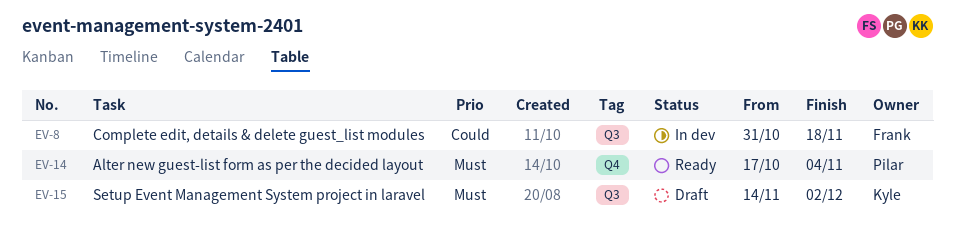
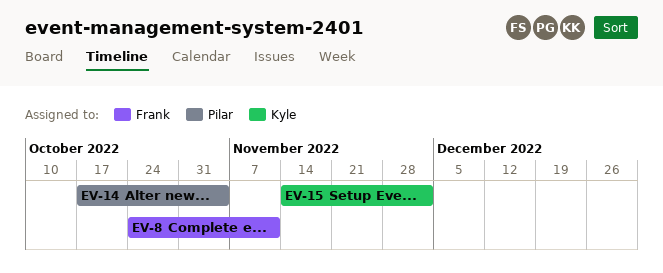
EV-8, start: Oct 31 -> Oct 24
EV-8, due: Nov 18 -> Nov 11

